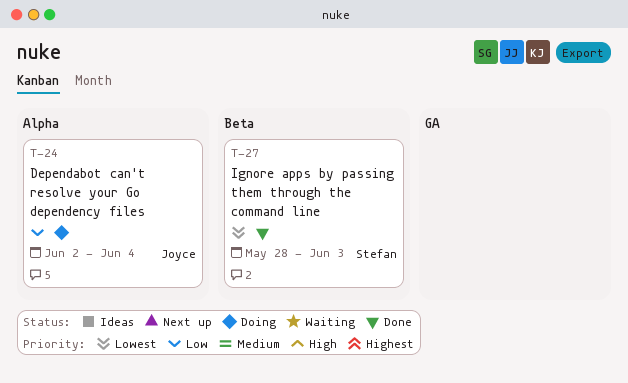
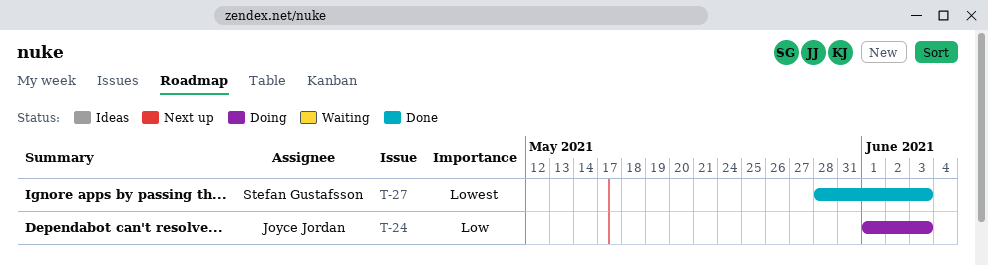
T-24, start: Jun 2 -> Jun 1
T-24, due: Jun 4 -> Jun 3

